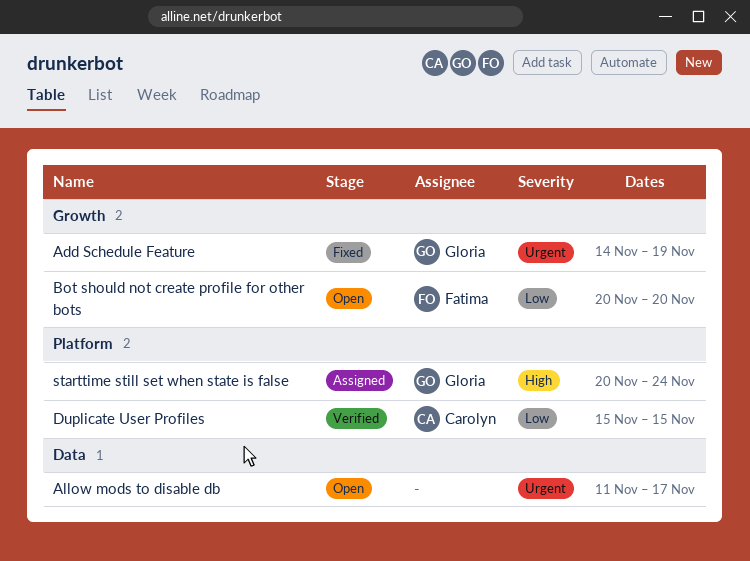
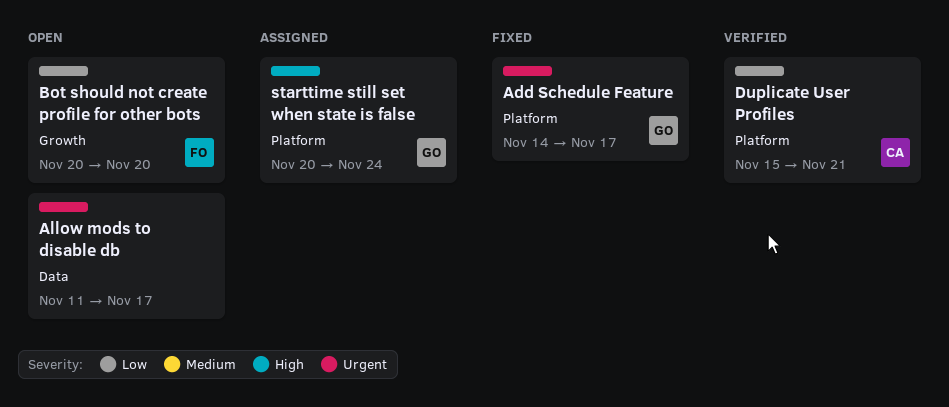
Add Schedule Feature, label: Growth -> Platform
Add Schedule Feature, due: Nov 19 -> Nov 17
Duplicate User Profiles, due: Nov 15 -> Nov 21

